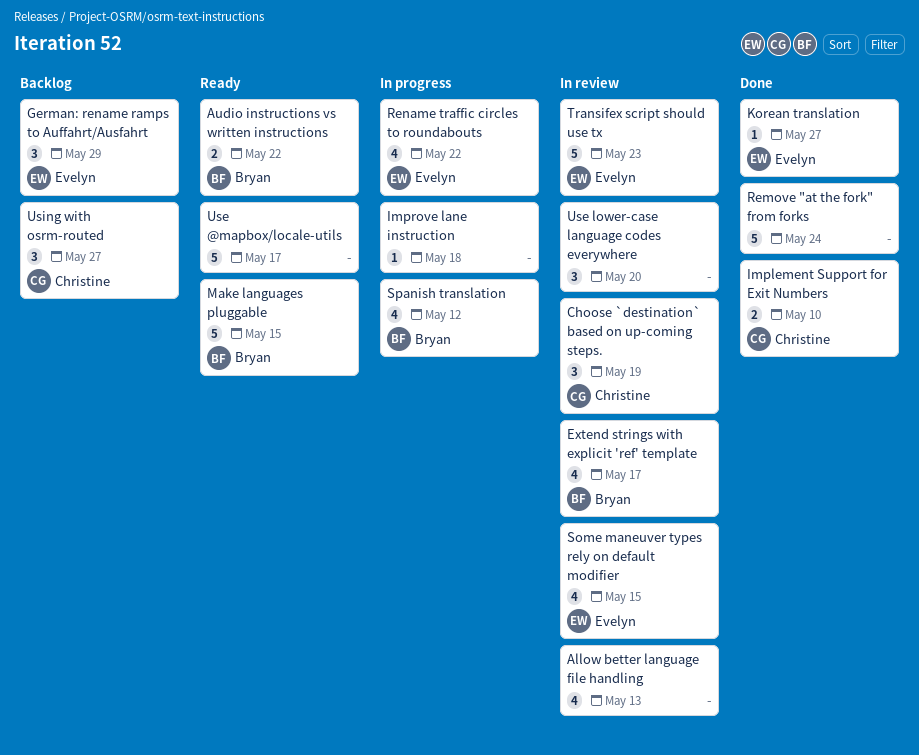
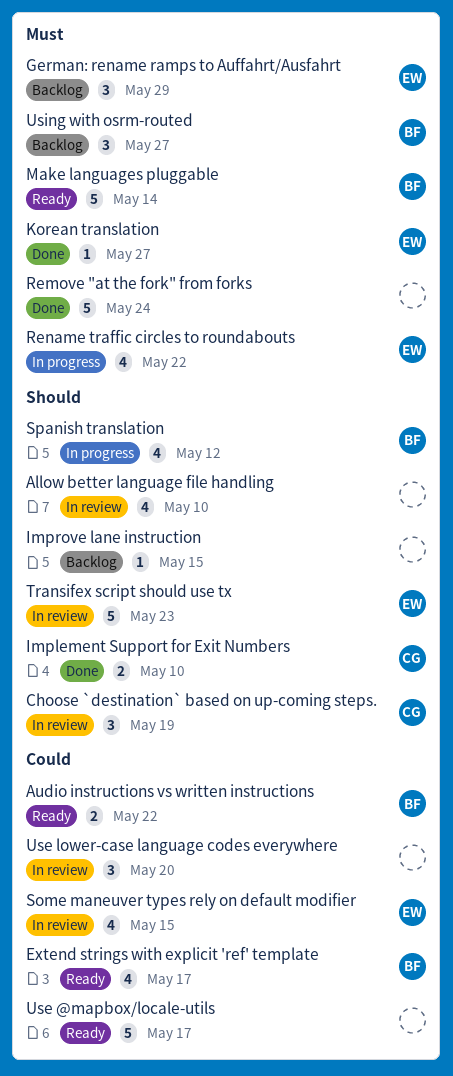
Allow better language file handling, due: May 13 -> May 10
Extend strings with explicit 'ref' template, status: In review -> Ready
Improve lane instruction, status: In progress -> Backlog
Improve lane instruction, due: May 18 -> May 15
Make languages pluggable, due: May 15 -> May 14
Using with osrm-routed, owner: Christine -> Bryan

